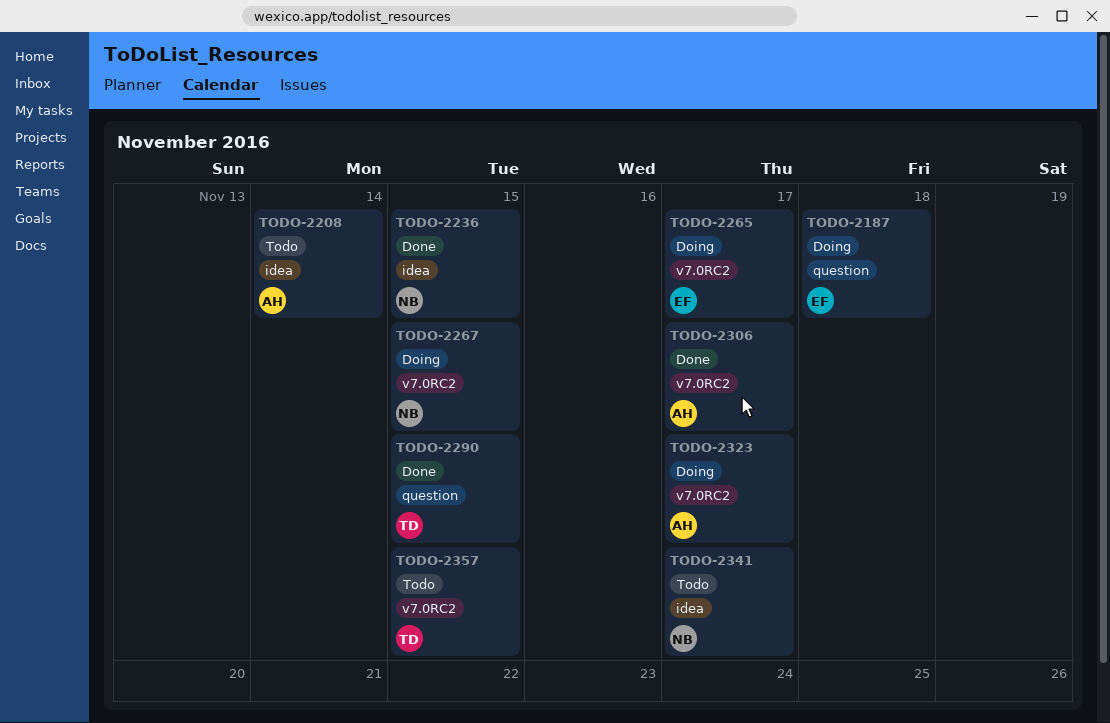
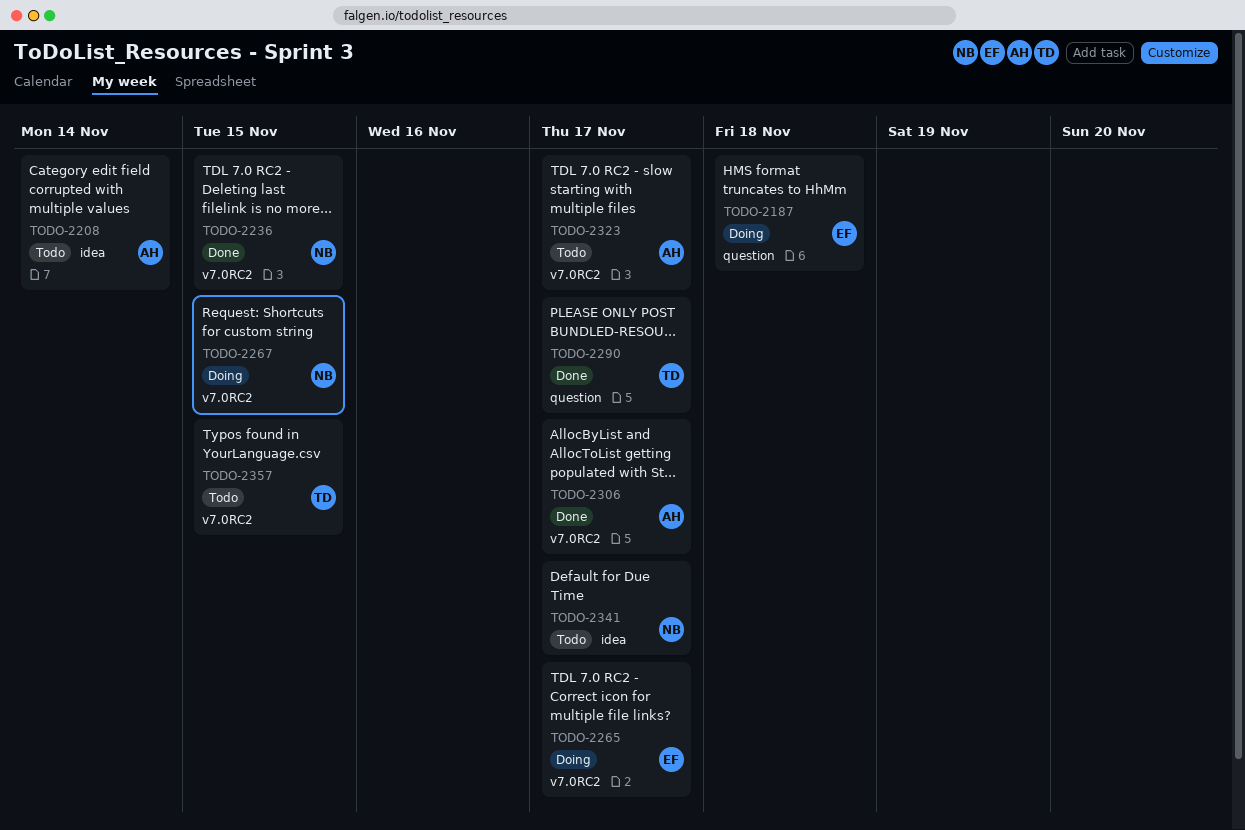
TODO-2236, label: idea -> v7.0RC2
TODO-2290, due: Nov 15 -> Nov 17
TODO-2323, status: Doing -> Todo

